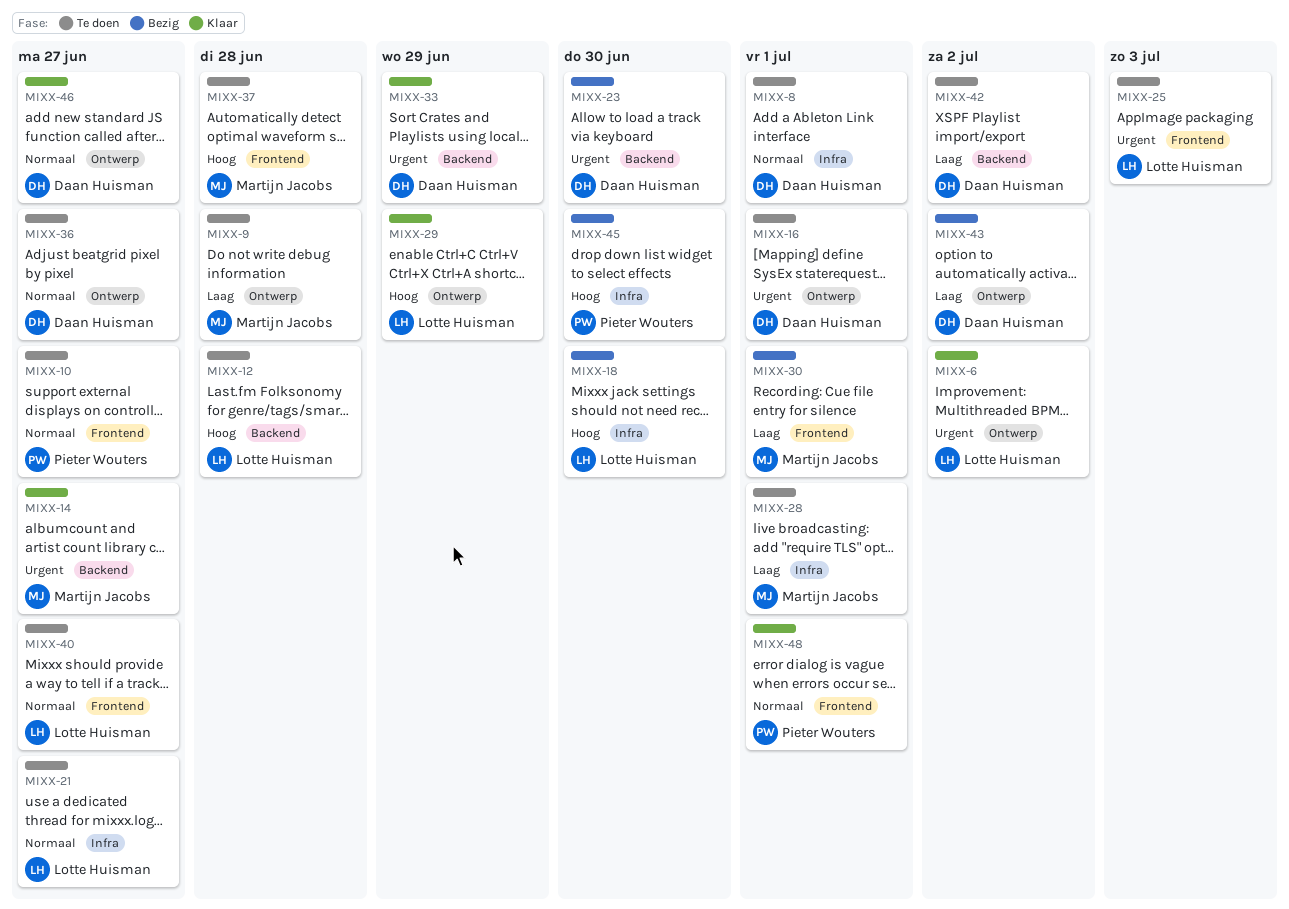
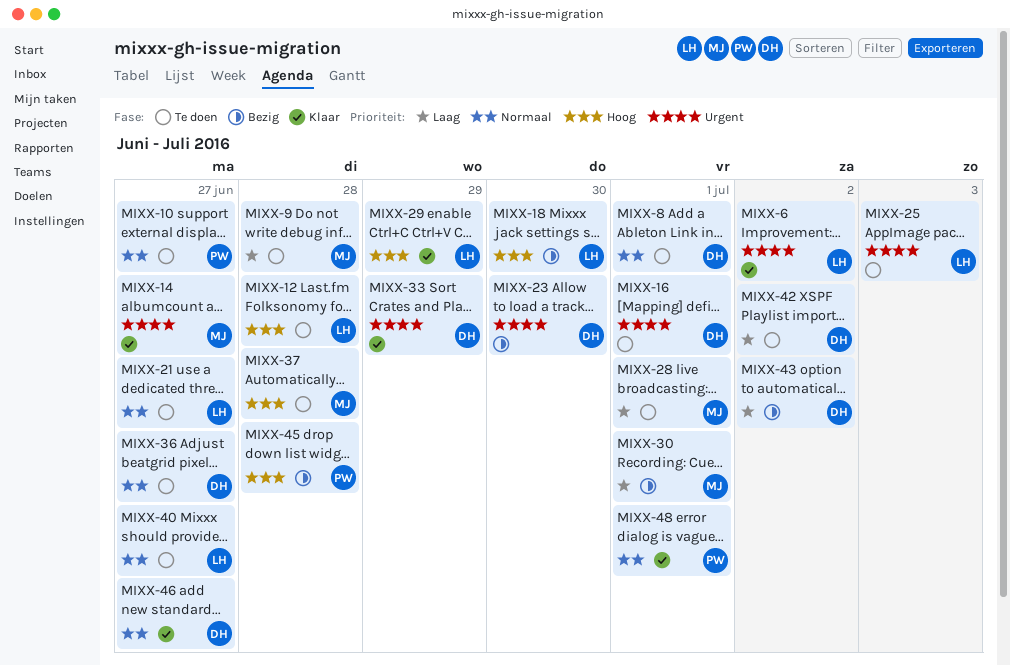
MIXX-45, due: Jun 30 -> Jun 28

